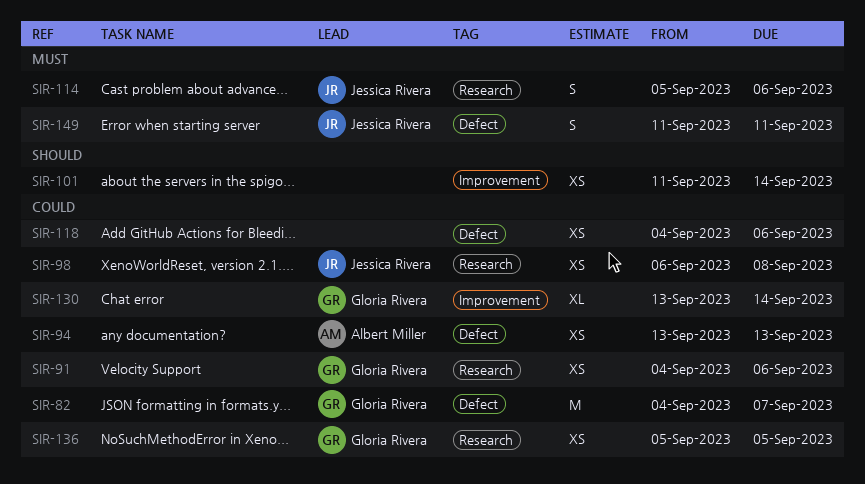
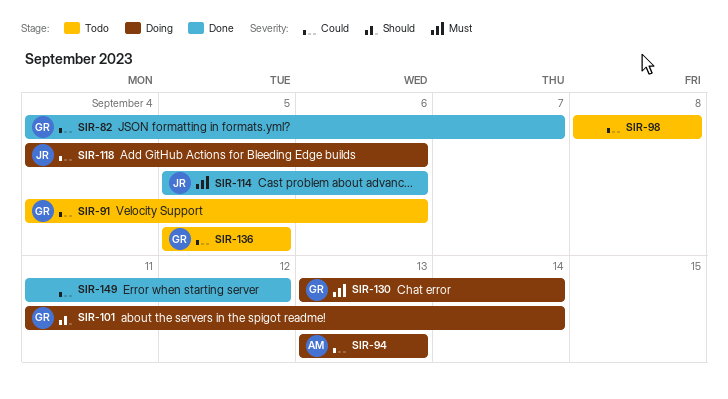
SIR-98, owner: Jessica Rivera -> none
SIR-98, start: Sep 6 -> Sep 8
SIR-101, owner: none -> Gloria Rivera
SIR-118, owner: none -> Jessica Rivera
SIR-130, priority: Could -> Must
SIR-149, owner: Jessica Rivera -> none
SIR-149, priority: Must -> Could
SIR-149, due: Sep 11 -> Sep 12

